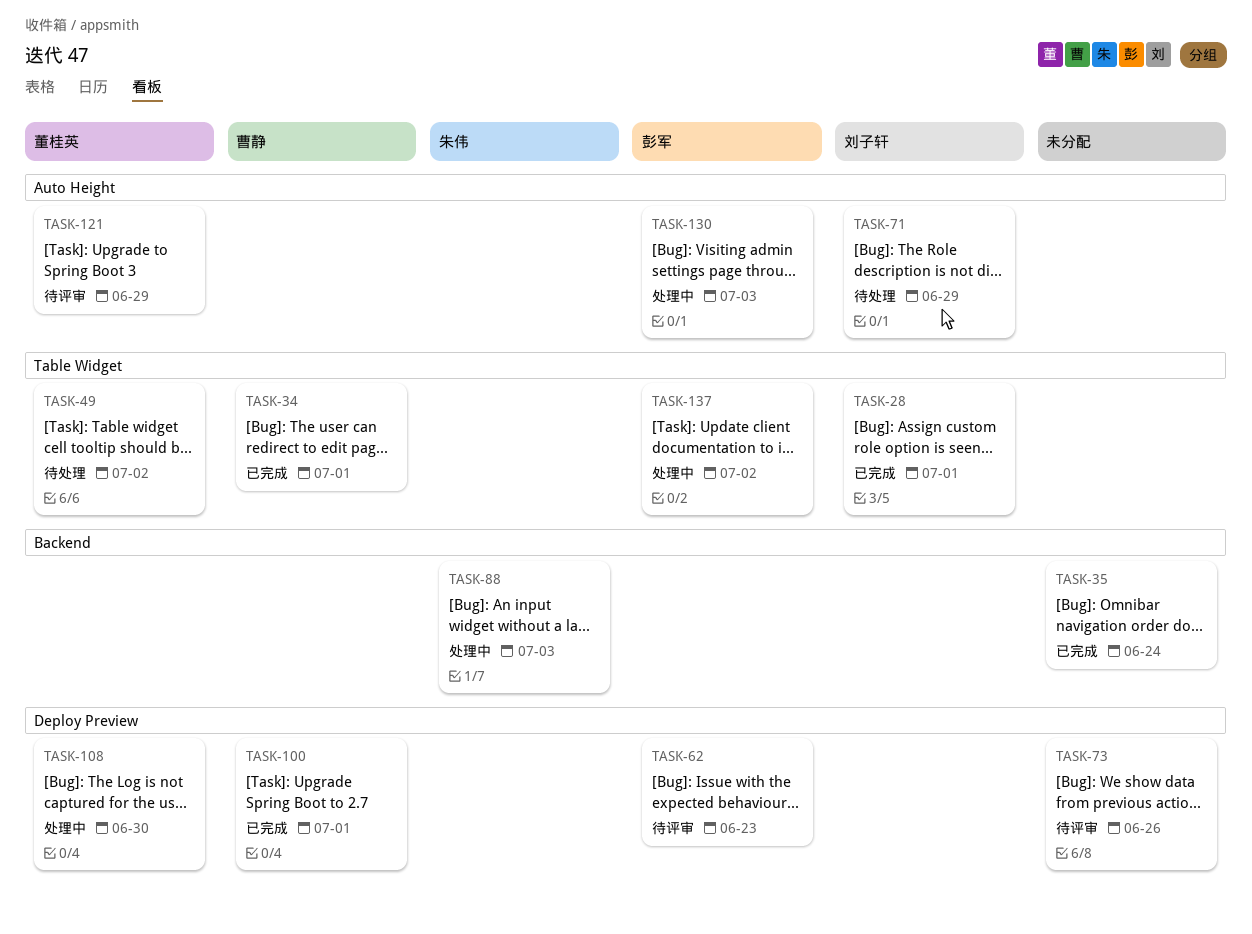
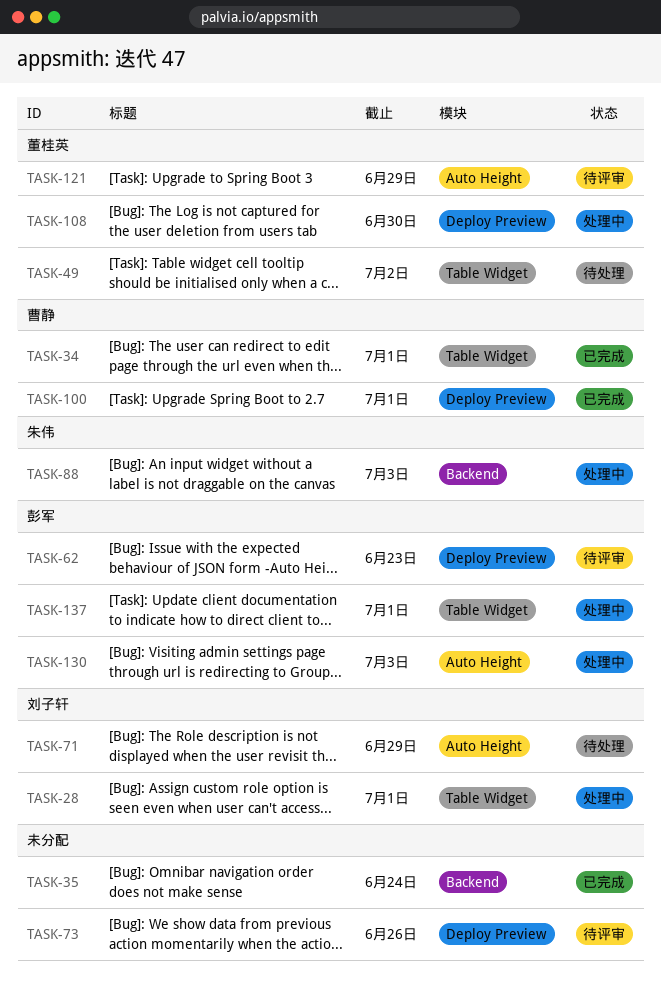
TASK-28, status: 已完成 -> 处理中
TASK-137, due: Jul 2 -> Jul 1

